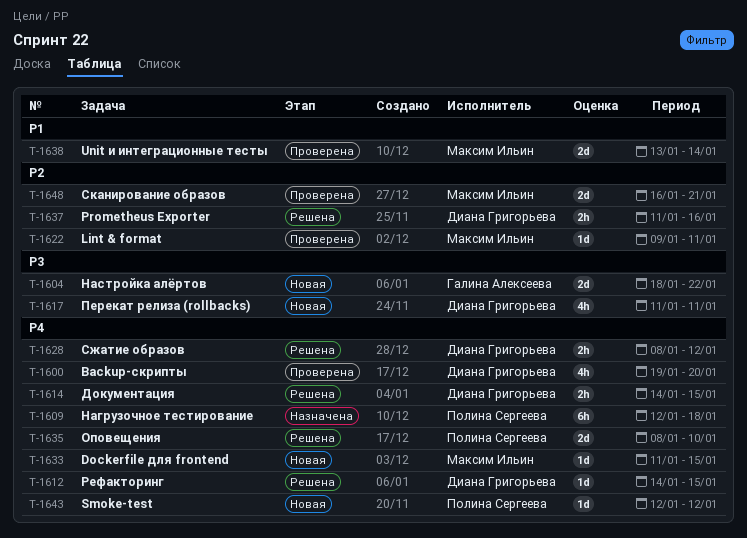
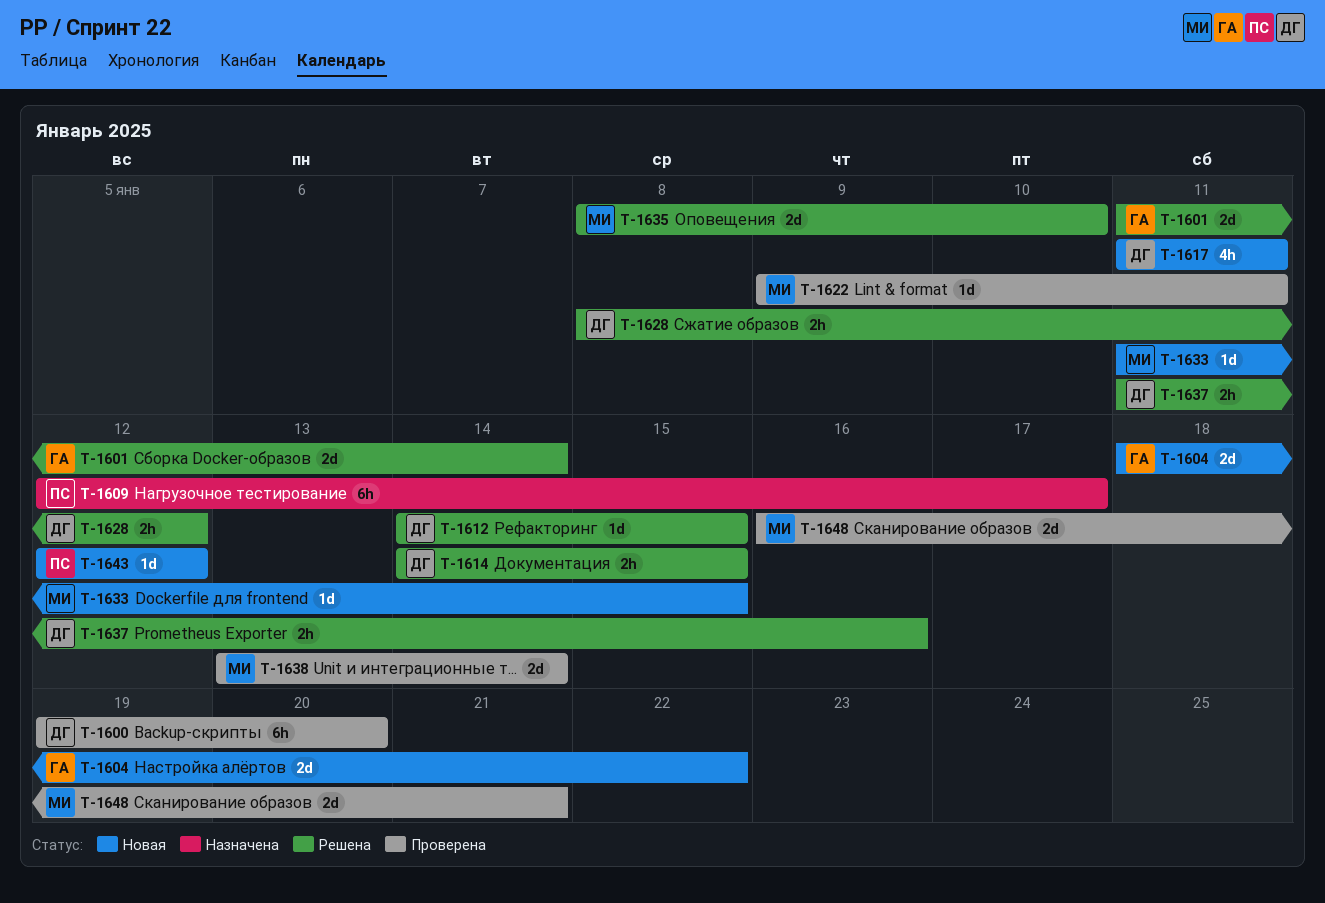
T-1600, estimate: 4h -> 6h
T-1601: none -> present
T-1609, due: Jan 18 -> Jan 17
T-1635, owner: Полина Сергеева -> Максим Ильин

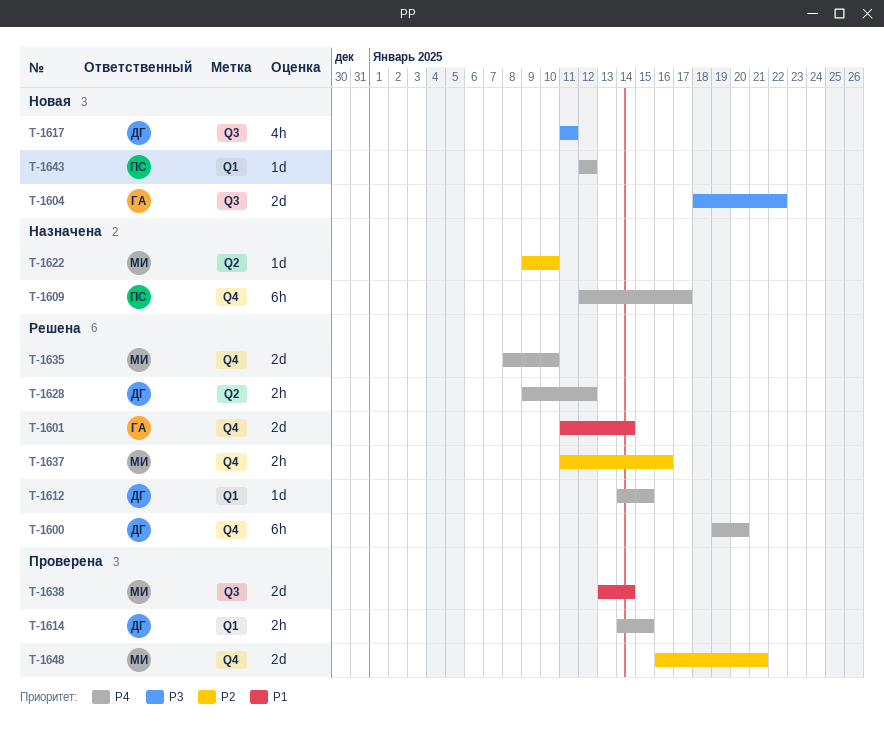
T-1600, status: Проверена -> Решена
T-1614, status: Решена -> Проверена
T-1622, status: Проверена -> Назначена
T-1622, due: Jan 11 -> Jan 10
T-1628, start: Jan 8 -> Jan 9
T-1633: present -> none
T-1637, owner: ДГ -> МИ

